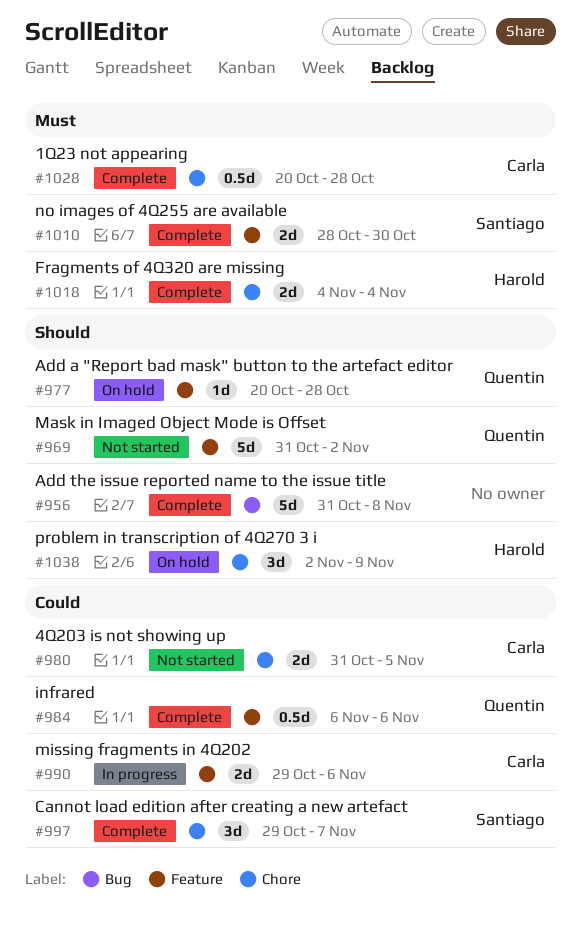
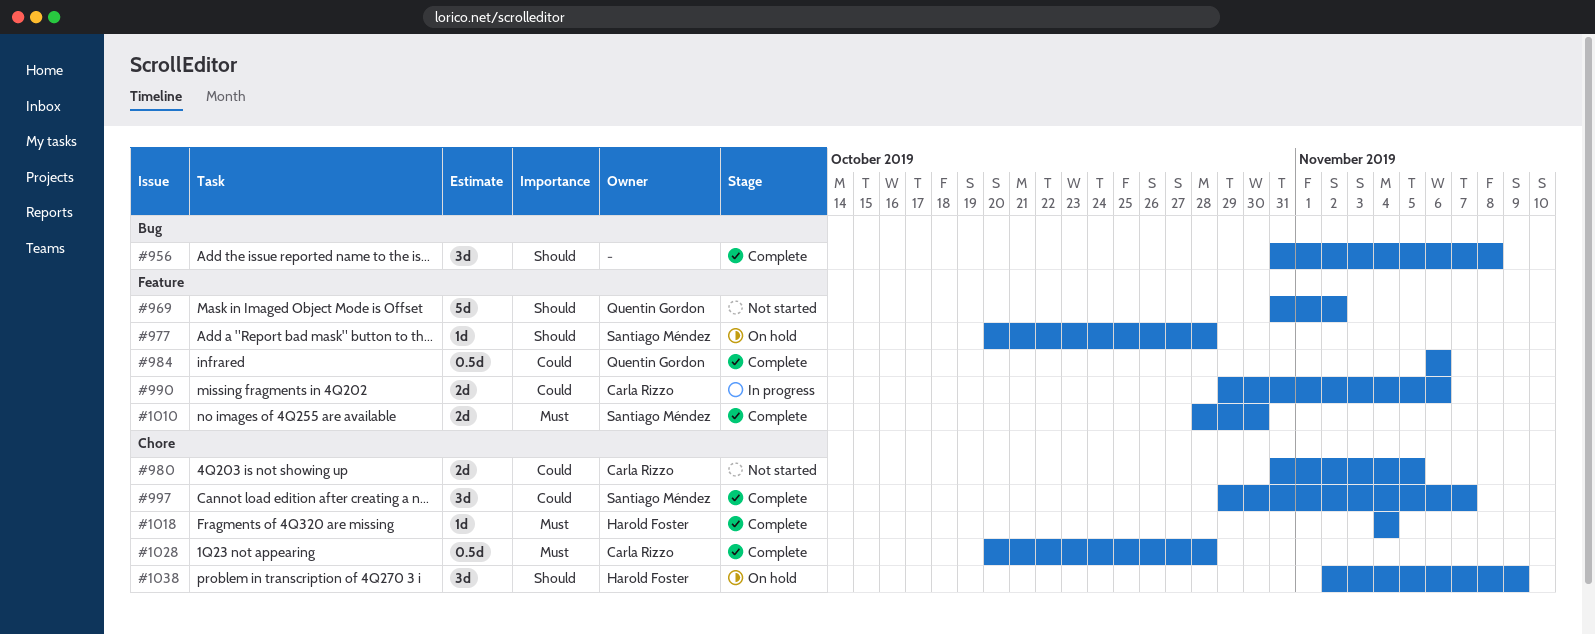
#956, estimate: 5d -> 3d
#977, owner: Quentin Gordon -> Santiago Méndez
#1018, estimate: 2d -> 1d

